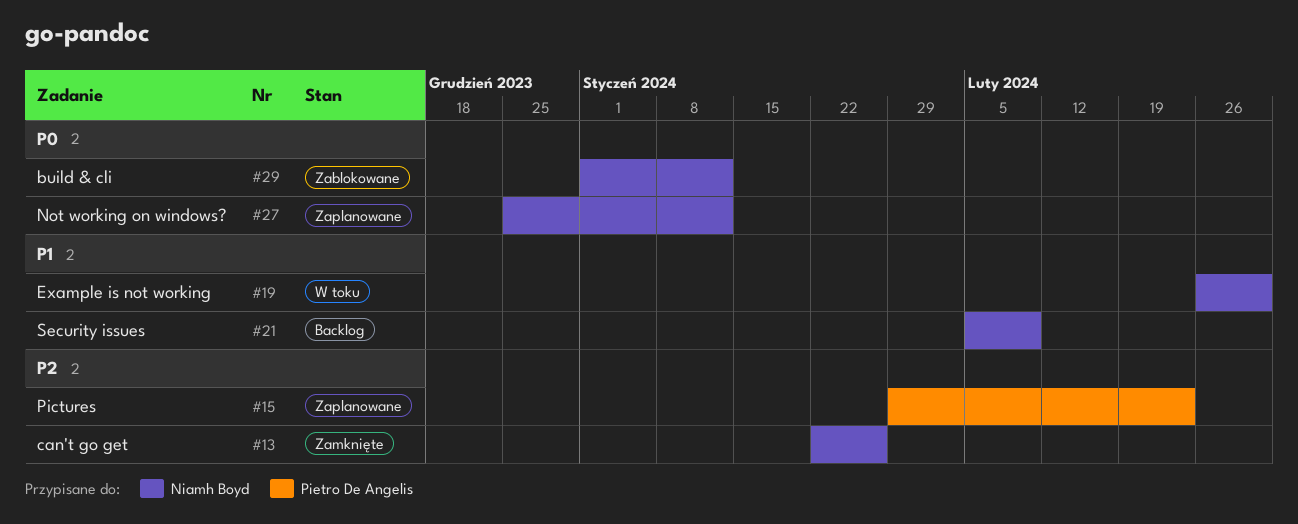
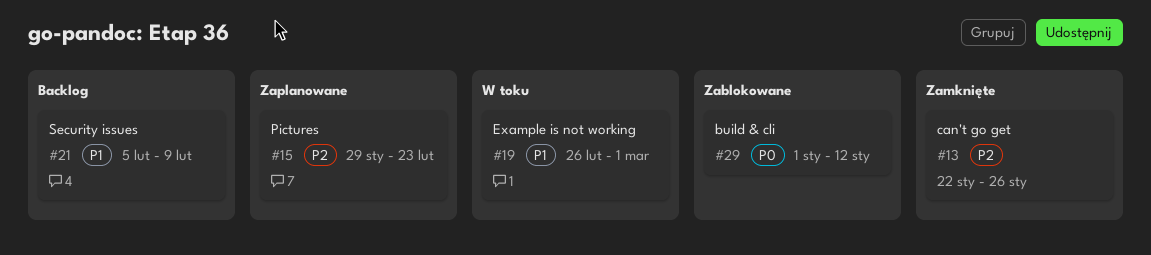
#27: present -> none

